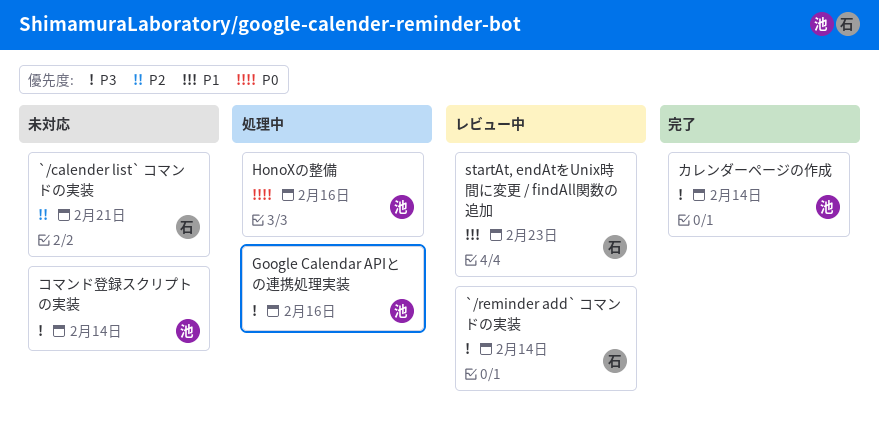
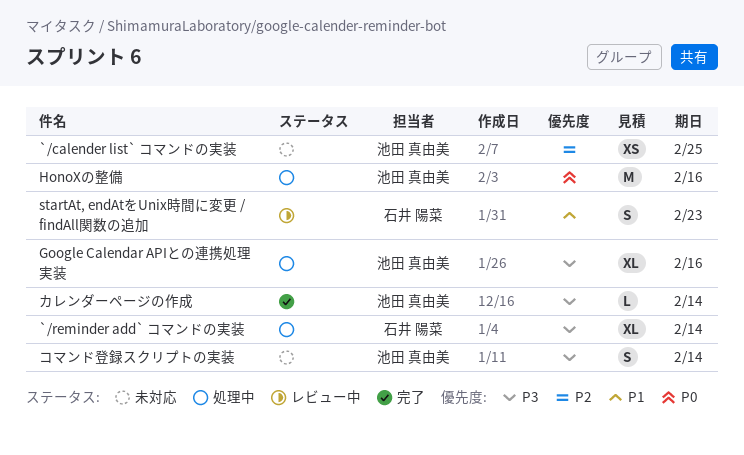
`/calender list` コマンドの実装, owner: 石井 陽菜 -> 池田 真由美
`/calender list` コマンドの実装, due: Feb 21 -> Feb 25
`/reminder add` コマンドの実装, status: レビュー中 -> 処理中

